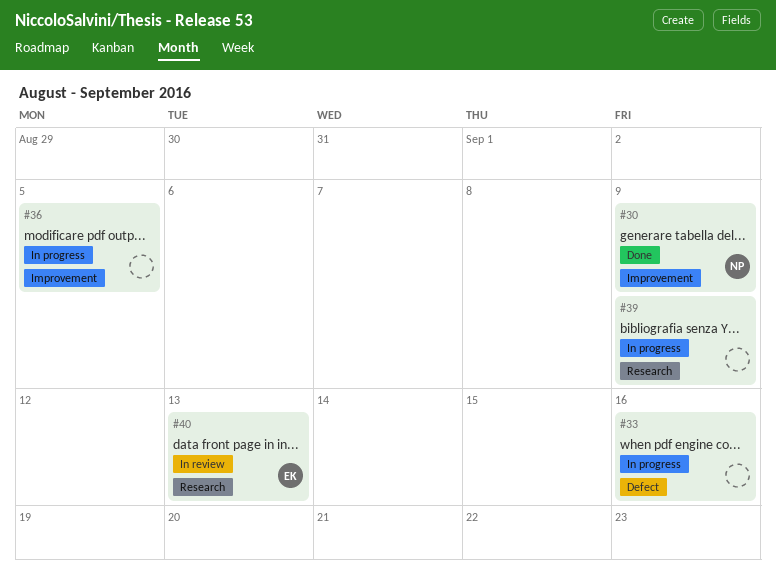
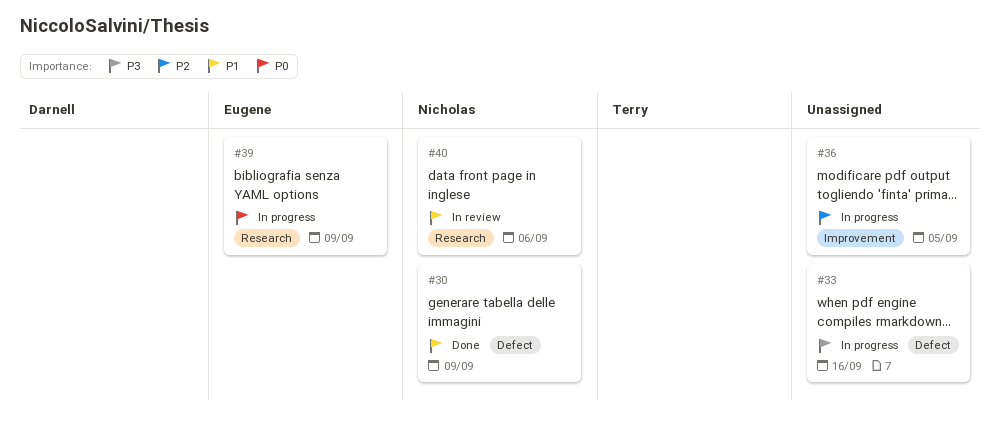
#30, label: Improvement -> Defect
#39, owner: none -> Eugene
#40, owner: Eugene -> Nicholas
#40, due: Sep 13 -> Sep 6

